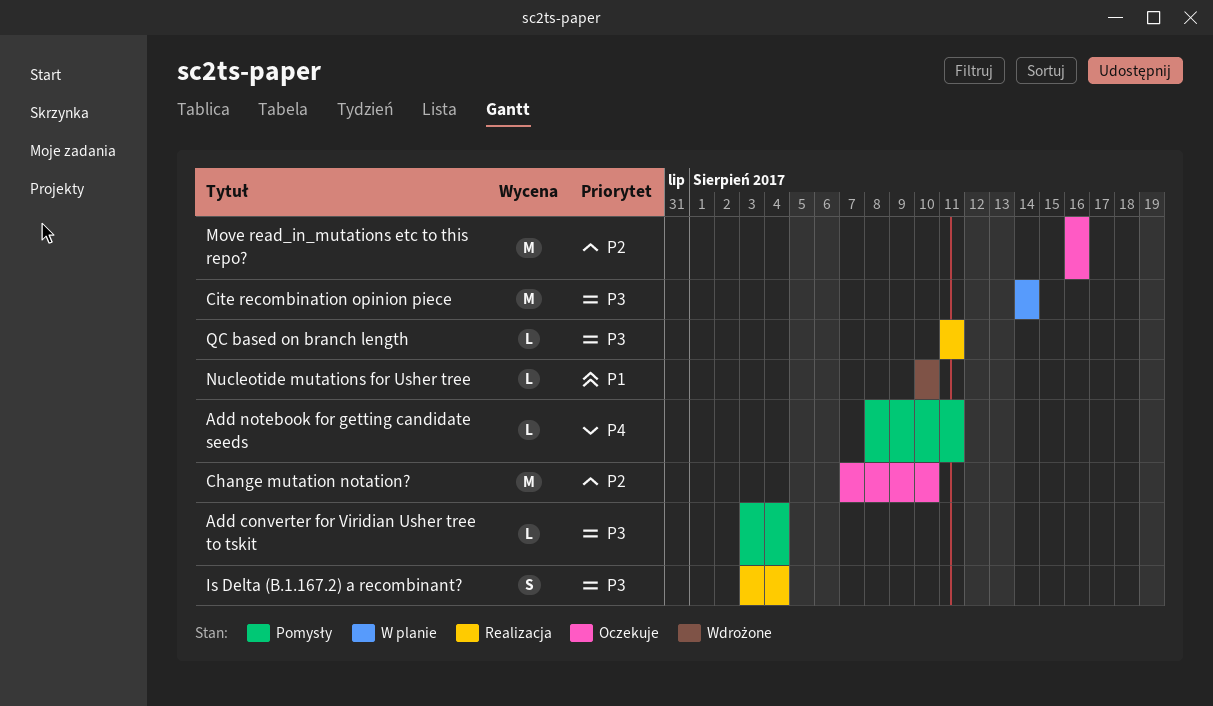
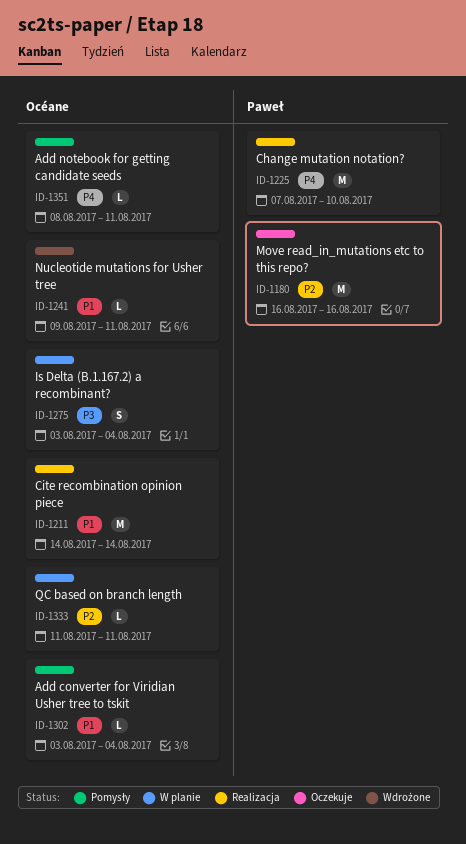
Add converter for Viridian Usher tree to tskit, priority: P3 -> P1
Change mutation notation?, status: Oczekuje -> Realizacja
Change mutation notation?, priority: P2 -> P4
Cite recombination opinion piece, status: W planie -> Realizacja
Cite recombination opinion piece, priority: P3 -> P1
Is Delta (B.1.167.2) a recombinant?, status: Realizacja -> W planie
Nucleotide mutations for Usher tree, start: Aug 10 -> Aug 9
Nucleotide mutations for Usher tree, due: Aug 10 -> Aug 11
QC based on branch length, status: Realizacja -> W planie
QC based on branch length, priority: P3 -> P2

